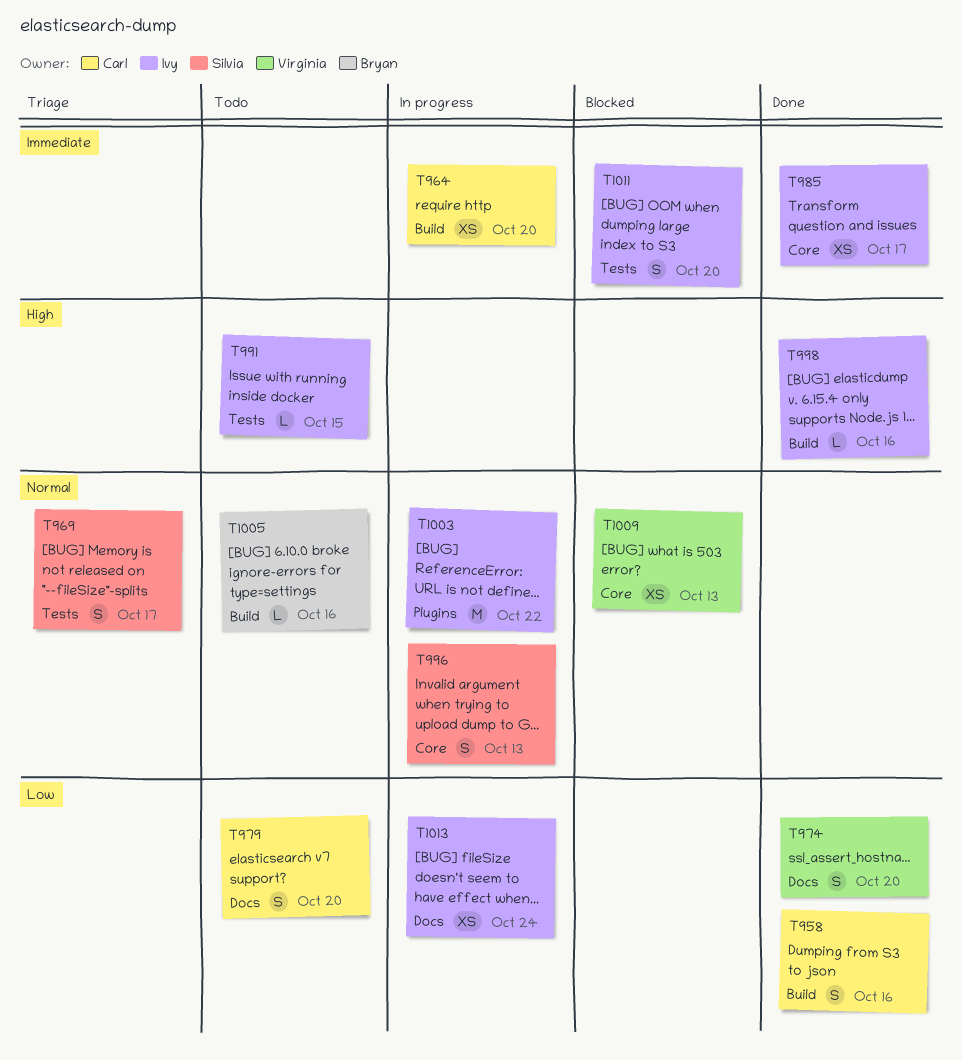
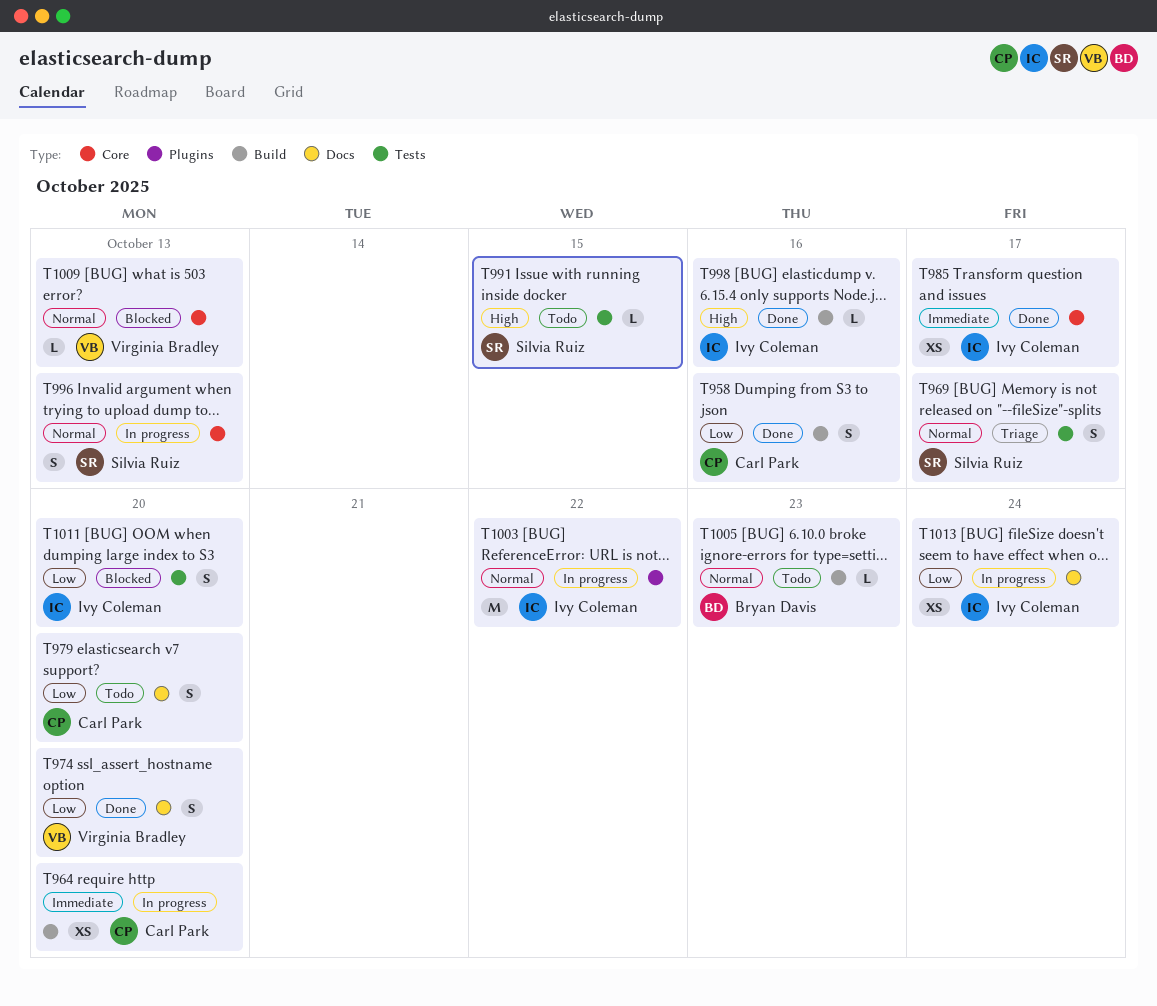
T991, owner: Ivy Coleman -> Silvia Ruiz
T1005, due: Oct 16 -> Oct 23
T1009, estimate: XS -> L
T1011, priority: Immediate -> Low

